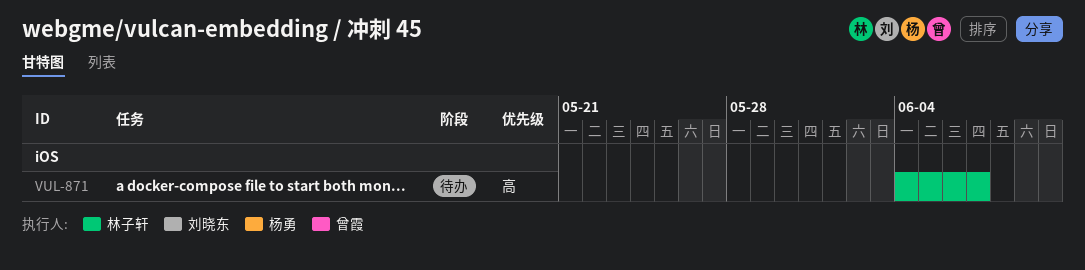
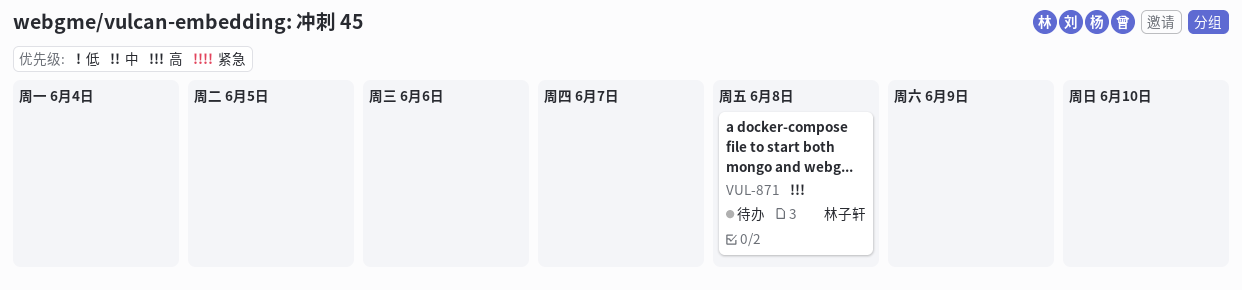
VUL-871, due: Jun 7 -> Jun 8

